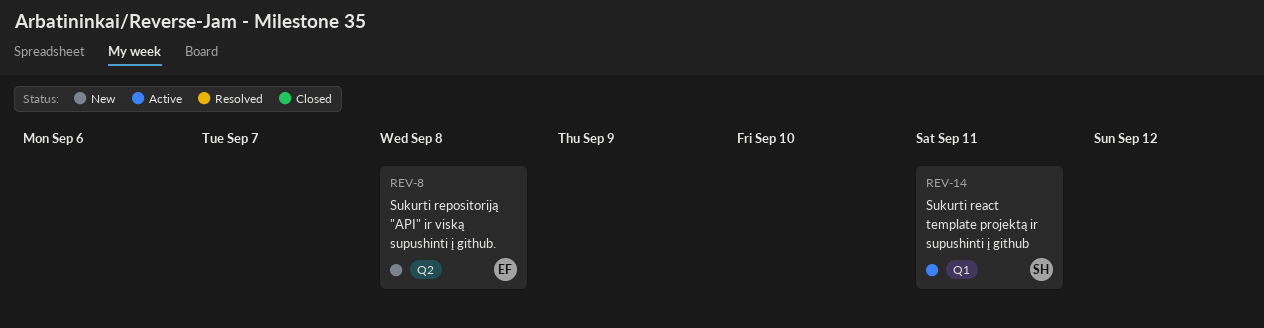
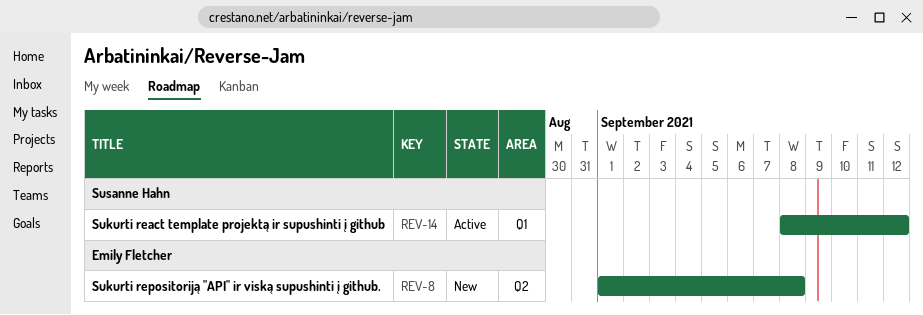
REV-14, due: Sep 11 -> Sep 12

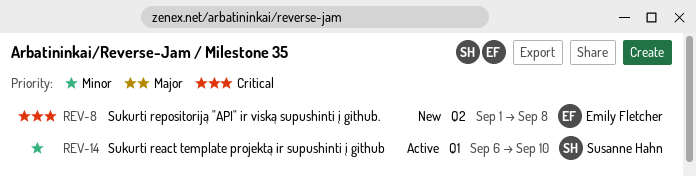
REV-14, start: Sep 8 -> Sep 6
REV-14, due: Sep 12 -> Sep 10

